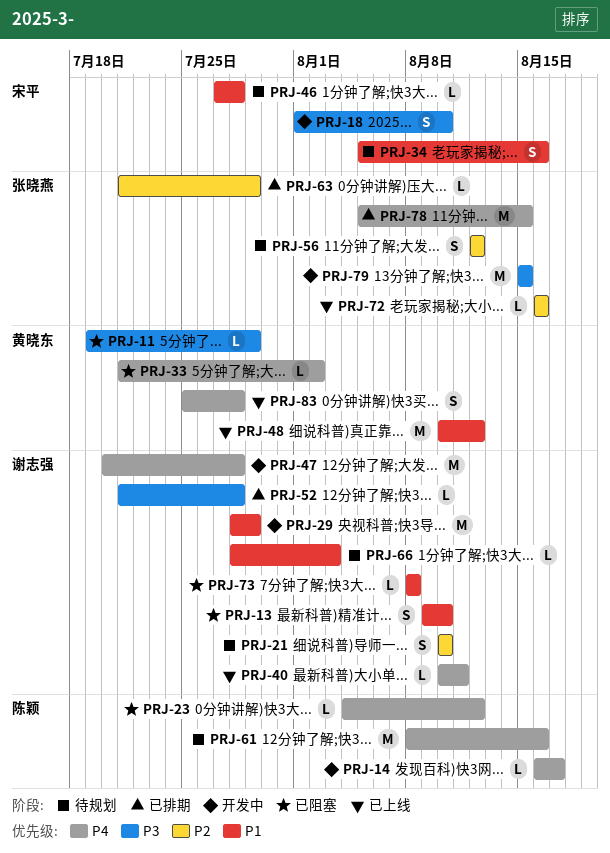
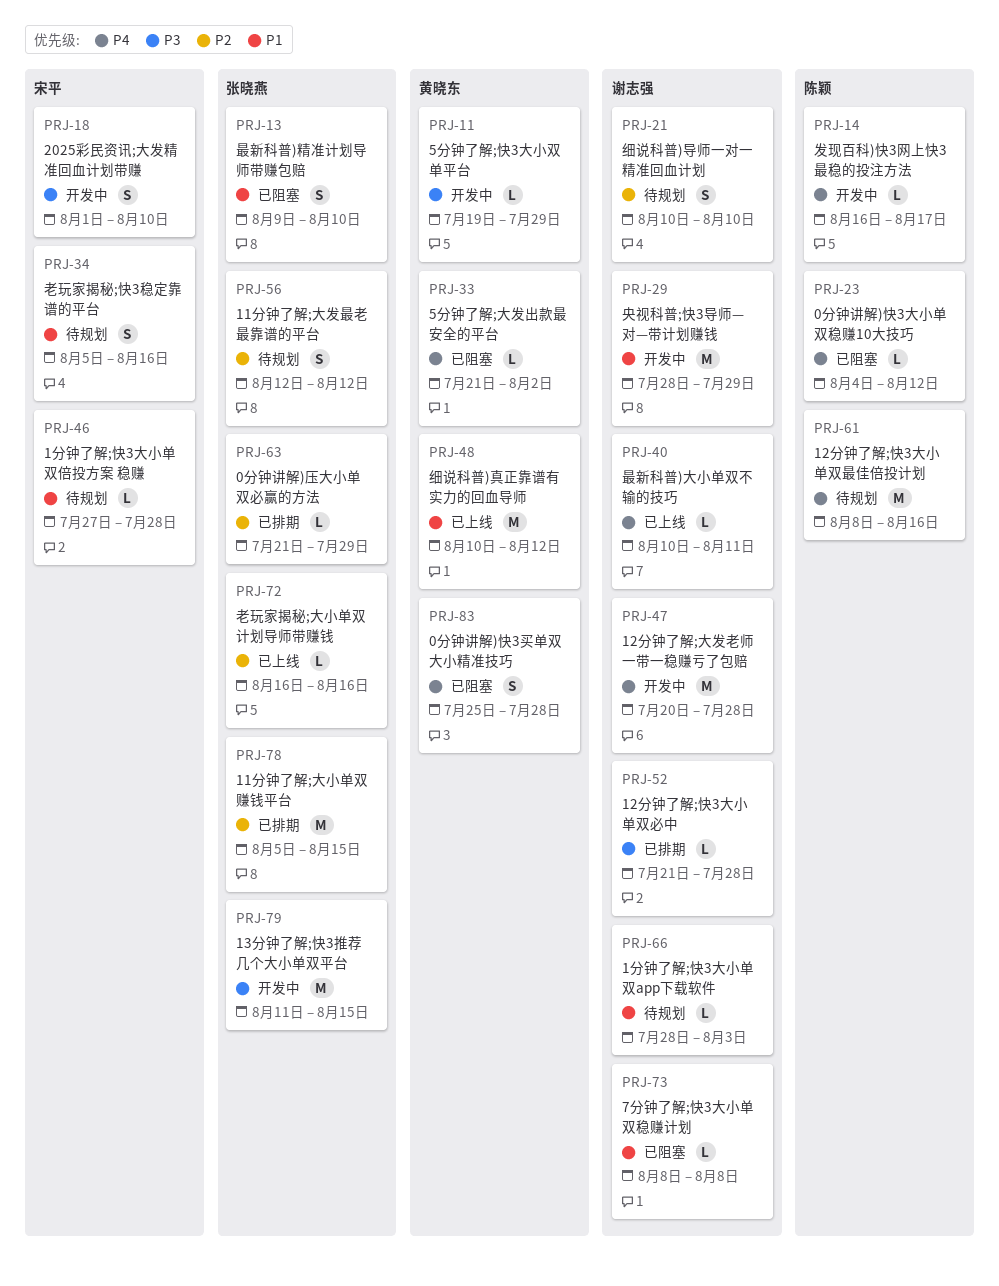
PRJ-11, status: 已阻塞 -> 开发中
PRJ-13, owner: 谢志强 -> 张晓燕
PRJ-78, priority: P4 -> P2
PRJ-79, start: Aug 15 -> Aug 11
PRJ-83, status: 已上线 -> 已阻塞

